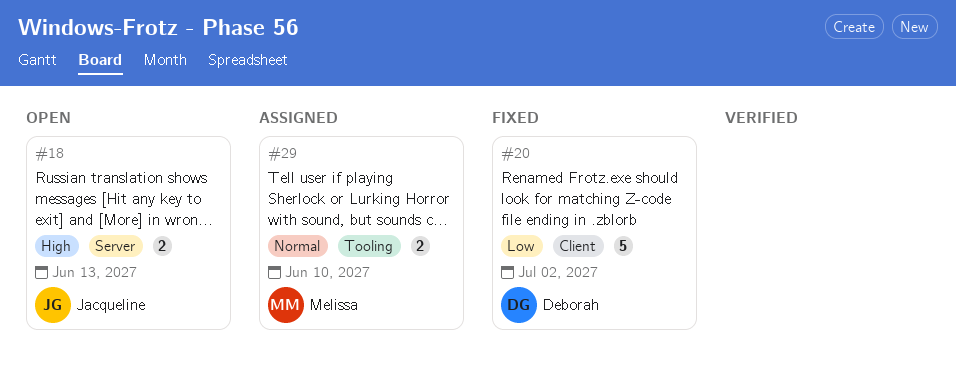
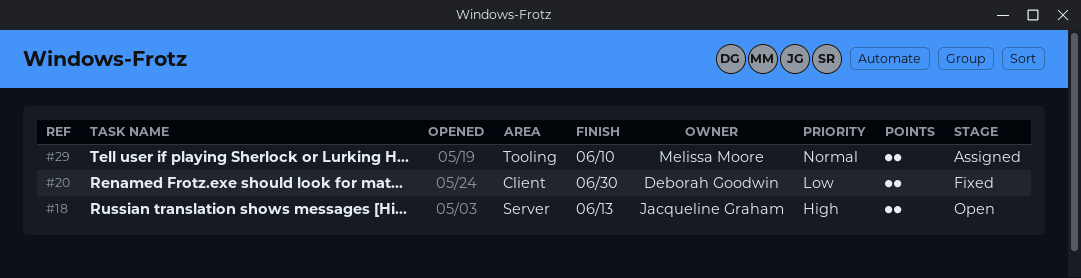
#20, estimate: 5 -> 2
#20, due: Jul 2 -> Jun 30

